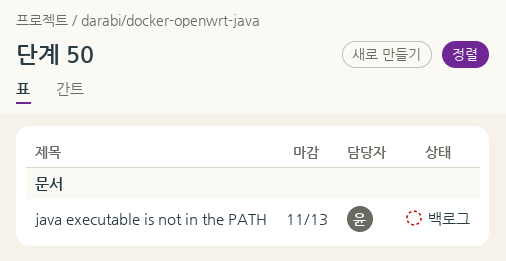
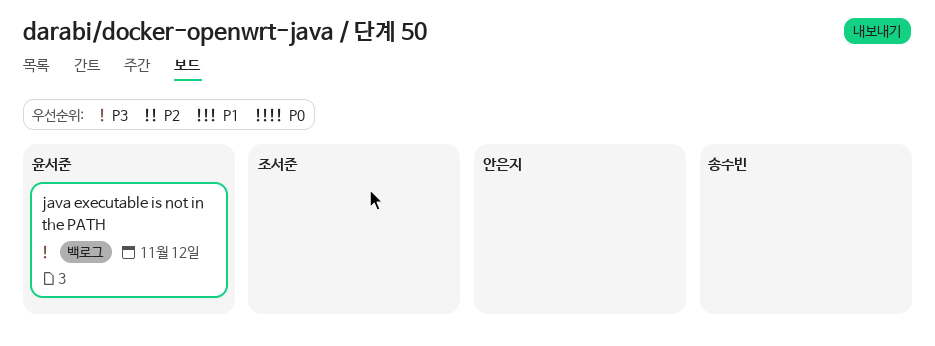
java executable is not in the PATH, due: Nov 13 -> Nov 12

